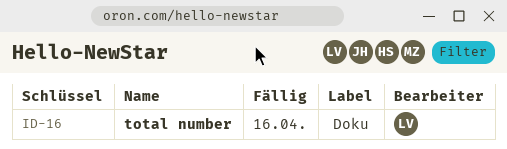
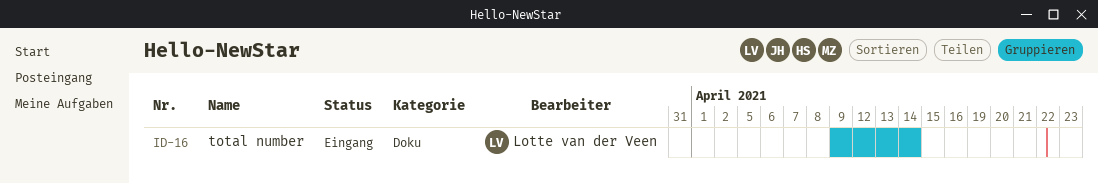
ID-16, due: Apr 16 -> Apr 14

